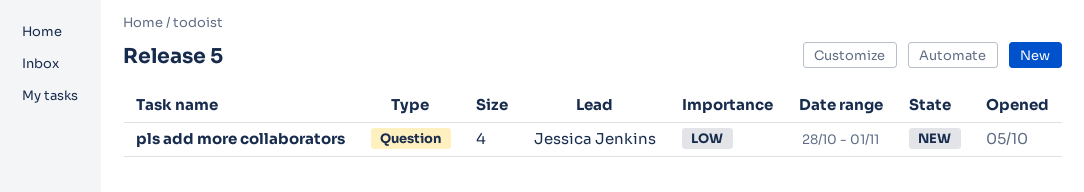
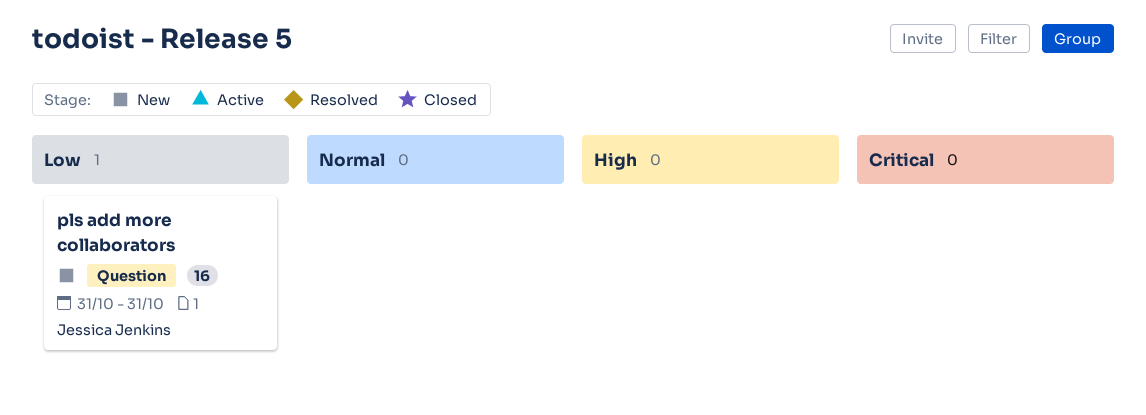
pls add more collaborators, estimate: 4 -> 16
pls add more collaborators, start: Oct 28 -> Oct 31
pls add more collaborators, due: Nov 1 -> Oct 31

